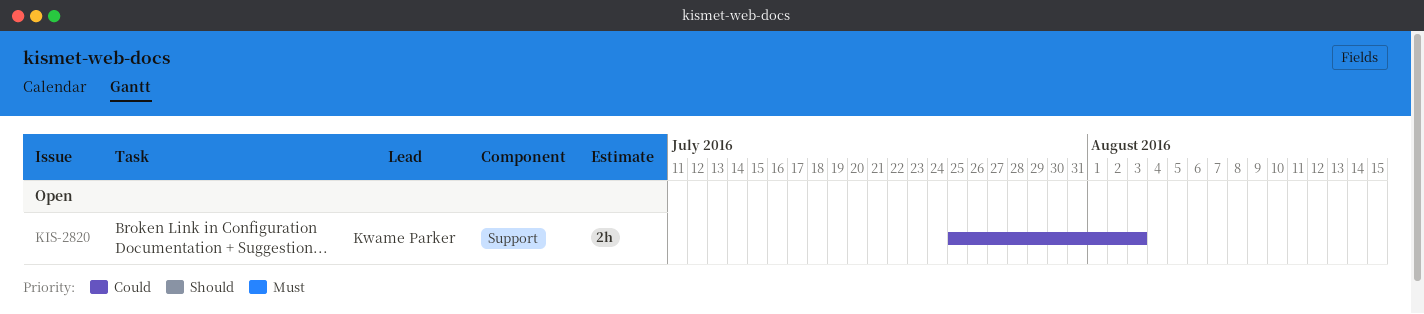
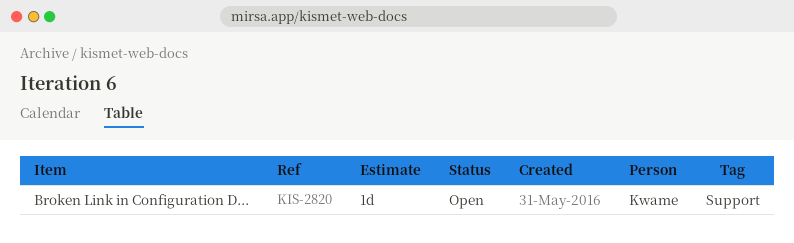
KIS-2820, estimate: 2h -> 1d

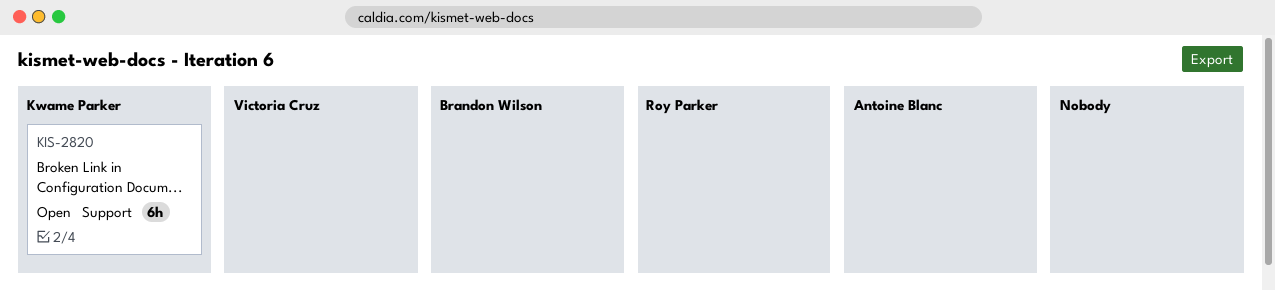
KIS-2820, estimate: 1d -> 6h

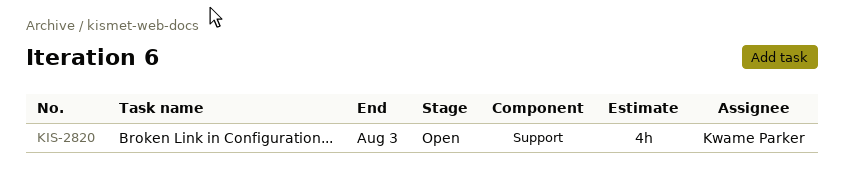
KIS-2820, estimate: 6h -> 4h

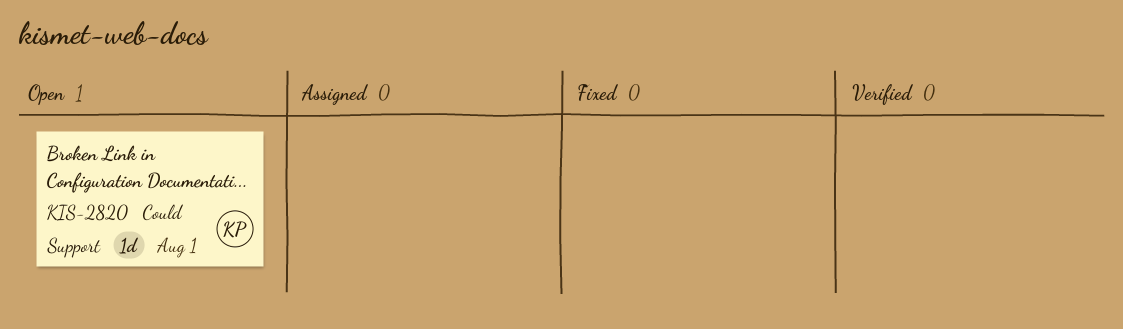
KIS-2820, estimate: 4h -> 1d
KIS-2820, due: Aug 3 -> Aug 1

